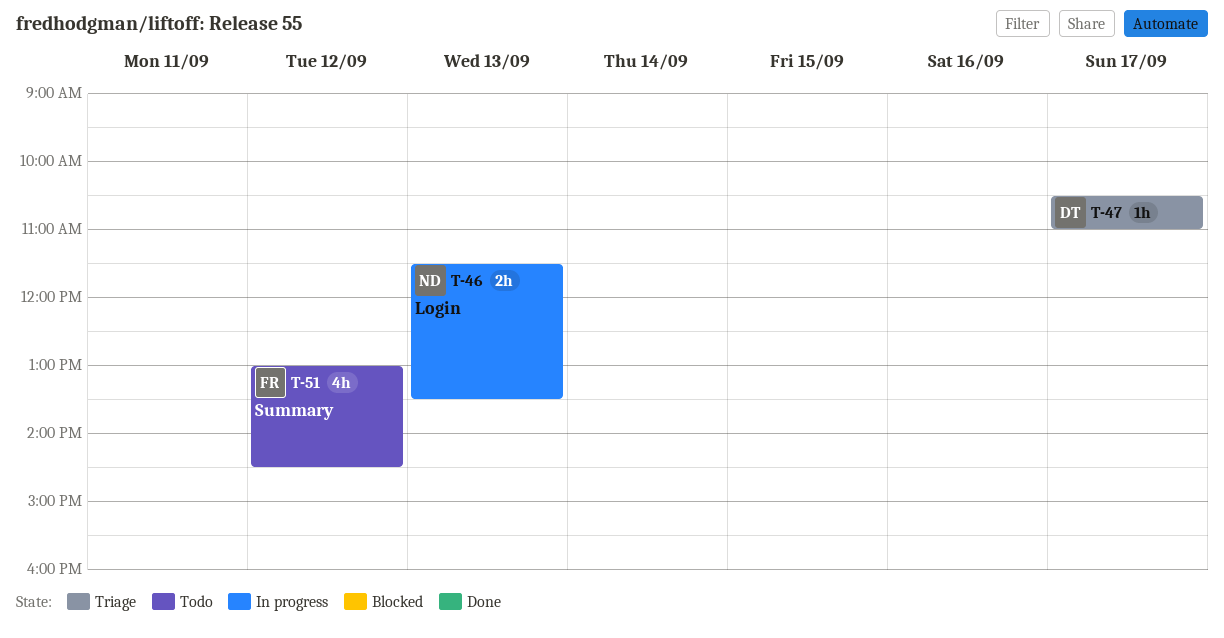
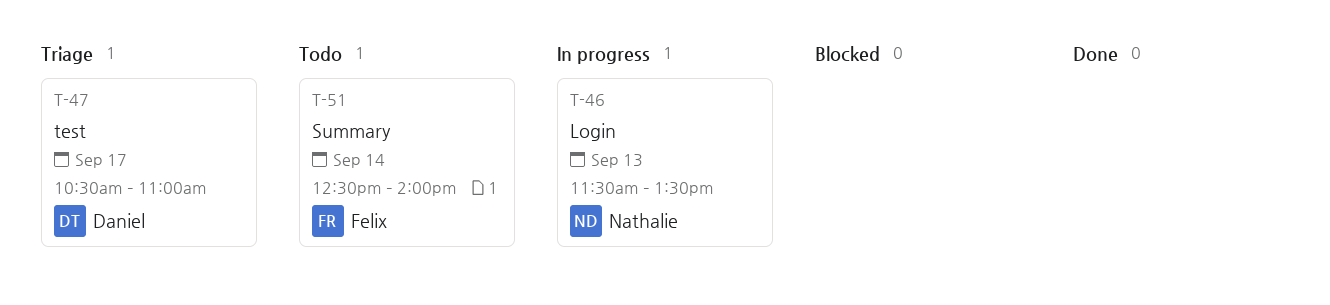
T-51, day: Sep 12 -> Sep 14
T-51, begins: 13:00 -> 12:30
T-51, ends: 14:30 -> 14:00

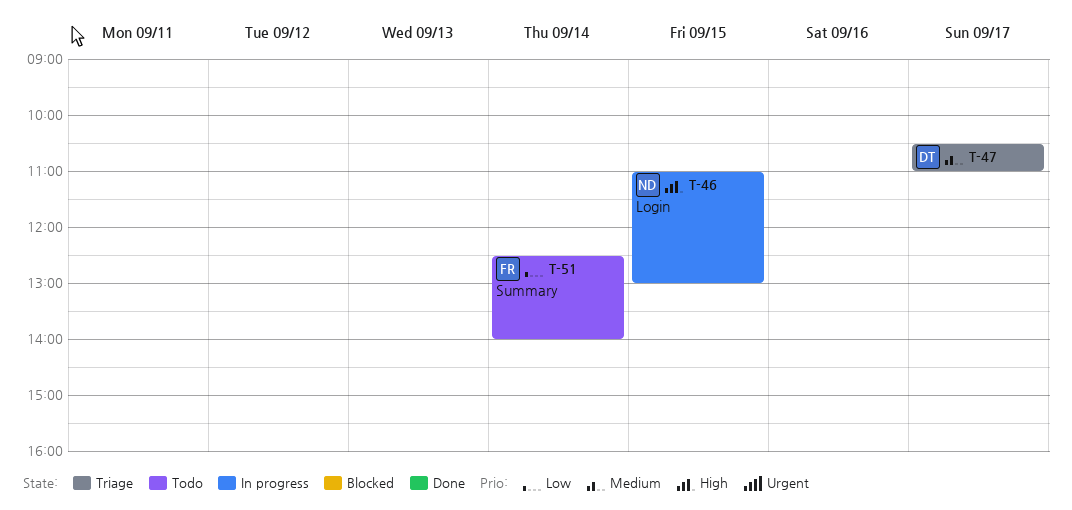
T-46, day: Sep 13 -> Sep 15
T-46, begins: 11:30 -> 11:00
T-46, ends: 13:30 -> 13:00

